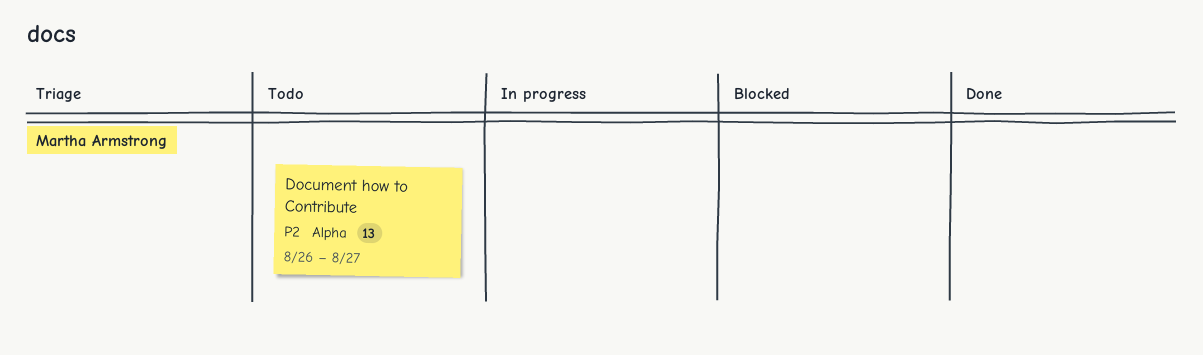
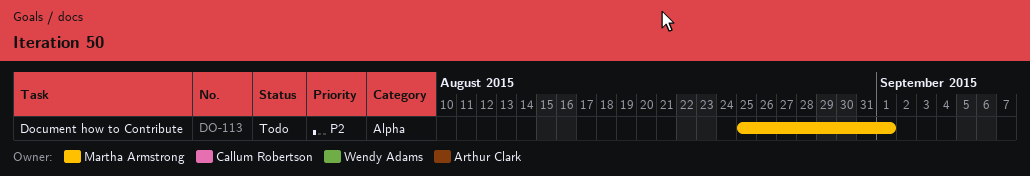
Document how to Contribute, start: Aug 26 -> Aug 25
Document how to Contribute, due: Aug 27 -> Sep 1

